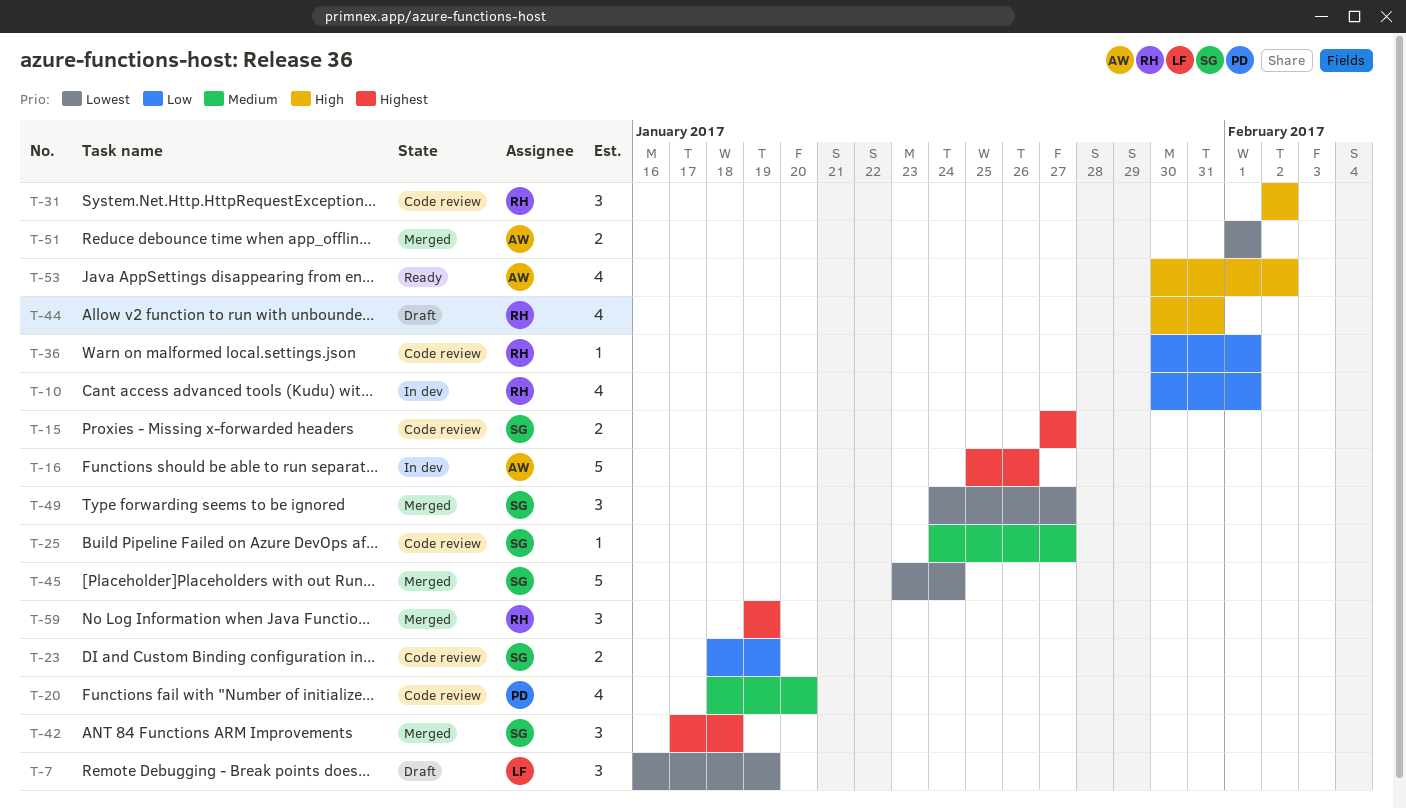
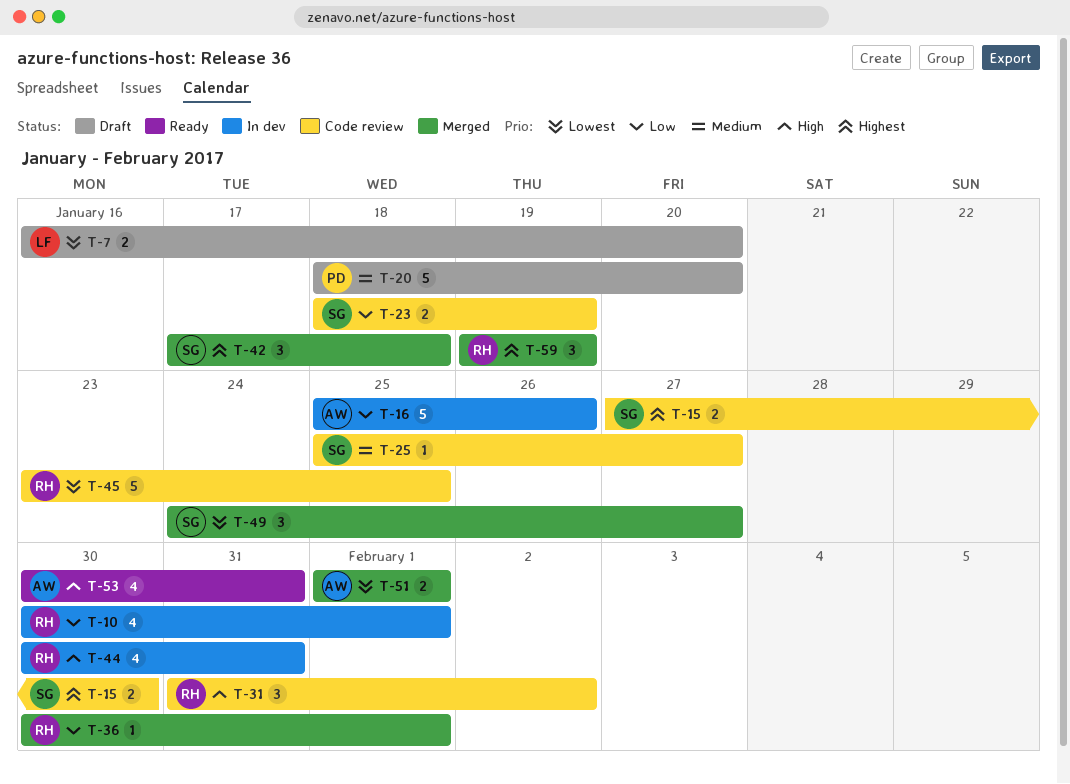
T-7, estimate: 3 -> 2
T-7, due: Jan 19 -> Jan 20
T-15, due: Jan 27 -> Jan 30
T-16, priority: Highest -> Low
T-20, status: Code review -> Draft
T-20, estimate: 4 -> 5
T-25, start: Jan 24 -> Jan 25
T-31, start: Feb 2 -> Jan 31
T-36, status: Code review -> Merged
T-44, status: Draft -> In dev
T-45, status: Merged -> Code review
T-45, owner: SG -> RH
T-45, due: Jan 24 -> Jan 25
T-53, due: Feb 2 -> Jan 31

